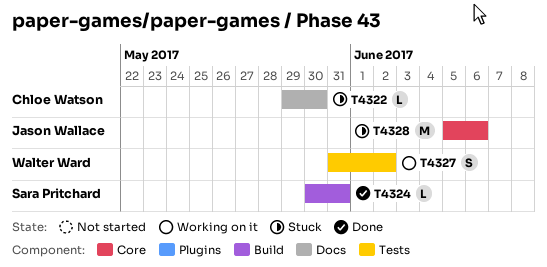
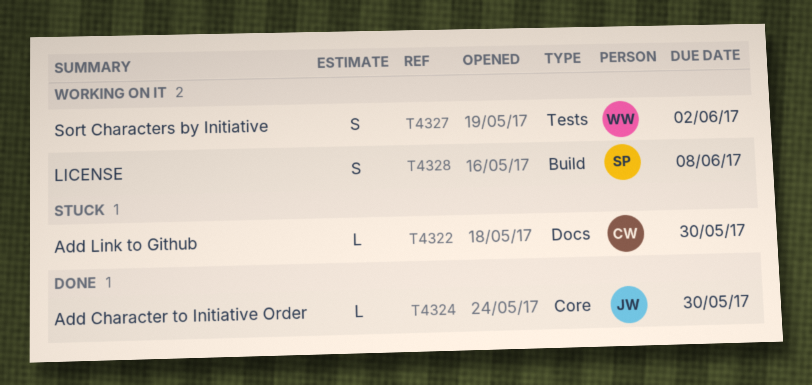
T4324, owner: Sara Pritchard -> Jason Wallace
T4324, label: Build -> Core
T4324, due: May 31 -> May 30
T4328, status: Stuck -> Working on it
T4328, owner: Jason Wallace -> Sara Pritchard
T4328, label: Core -> Build
T4328, estimate: M -> S
T4328, due: Jun 6 -> Jun 8

